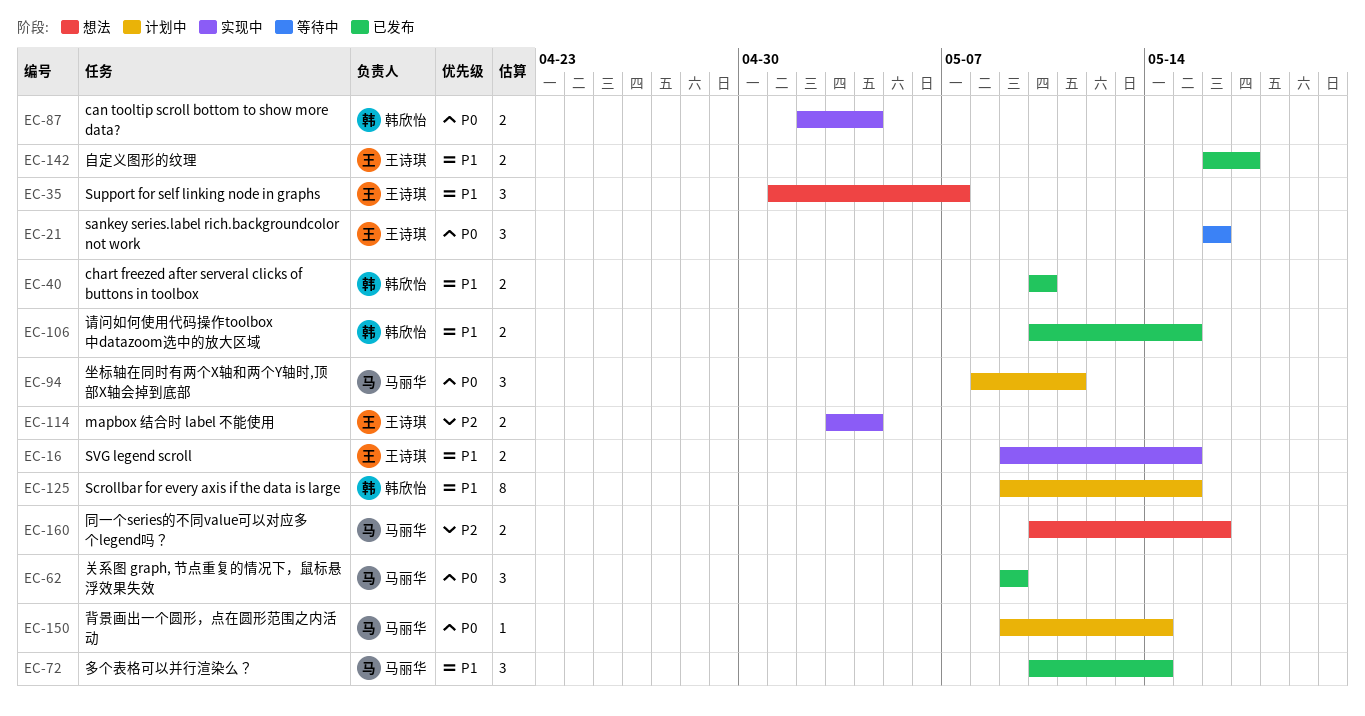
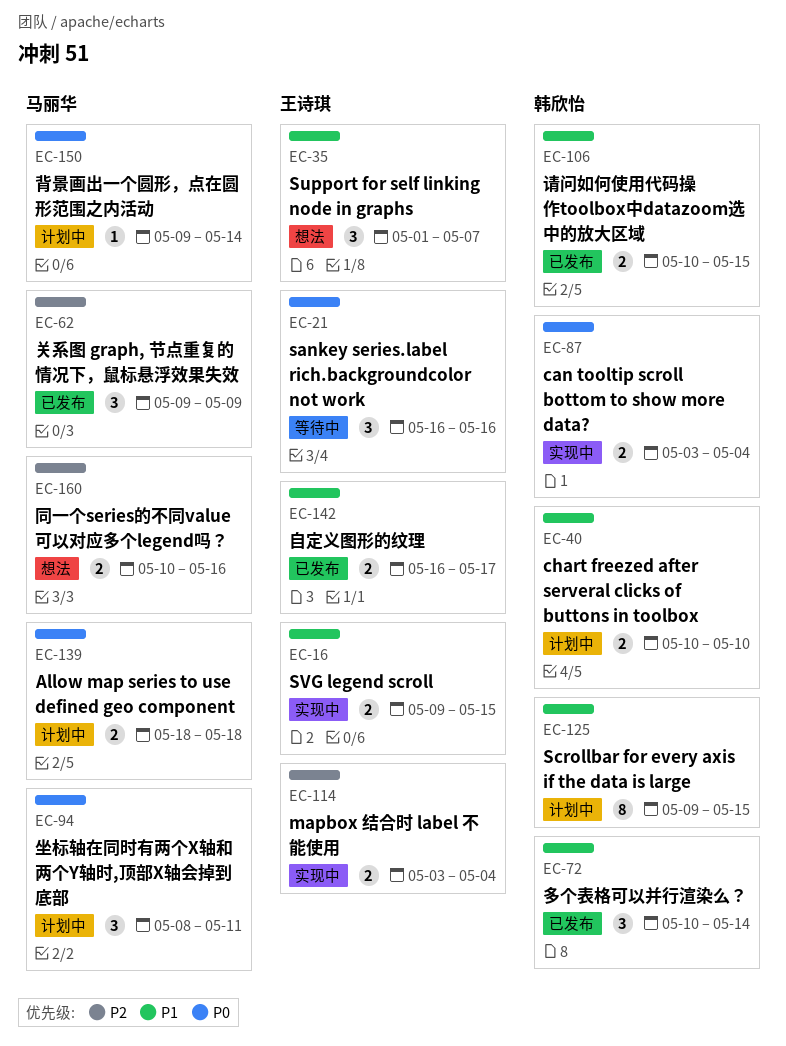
EC-40, status: 已发布 -> 计划中
EC-62, priority: P0 -> P2
EC-72, owner: 马丽华 -> 韩欣怡
EC-87, start: May 2 -> May 3
EC-139: none -> present

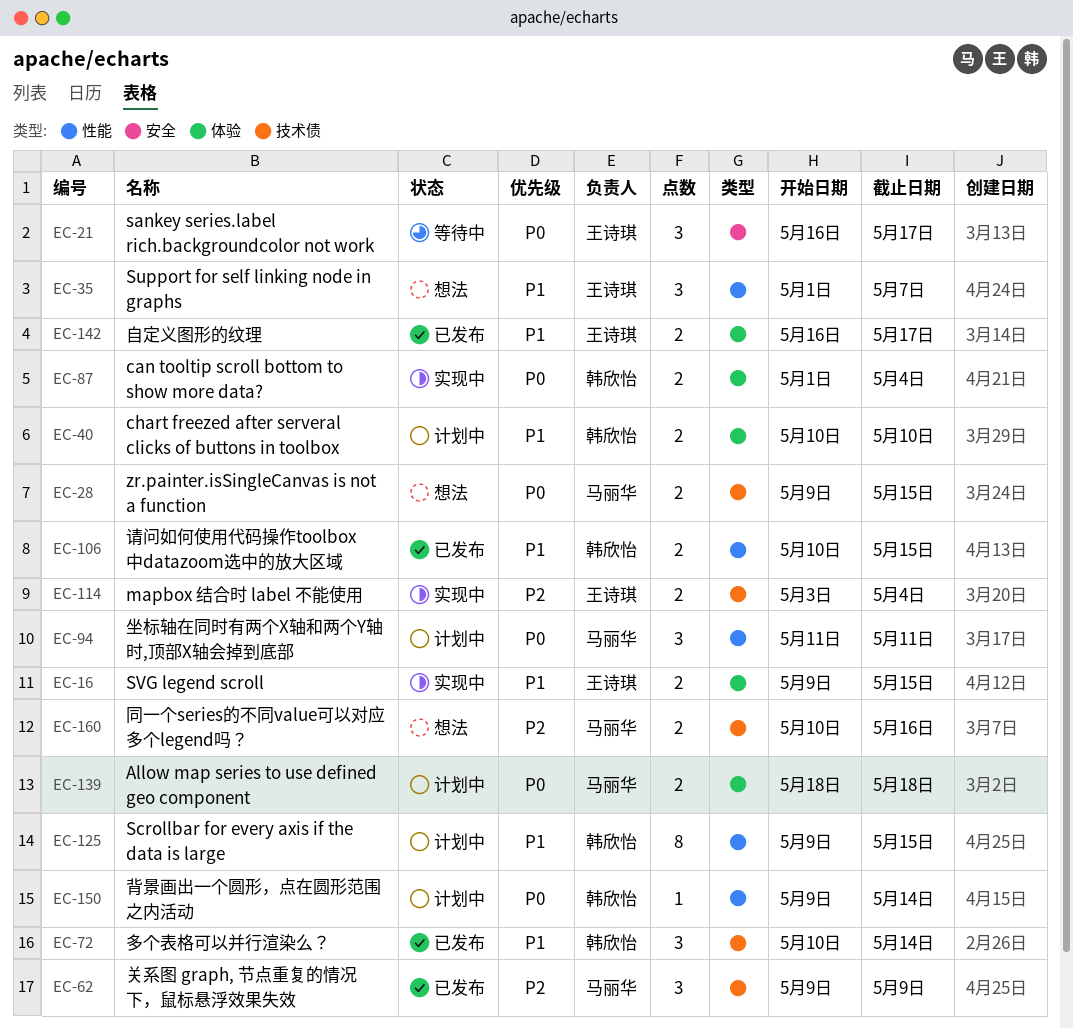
EC-21, due: May 16 -> May 17
EC-28: none -> present
EC-87, start: May 3 -> May 1
EC-94, start: May 8 -> May 11
EC-150, owner: 马丽华 -> 韩欣怡

